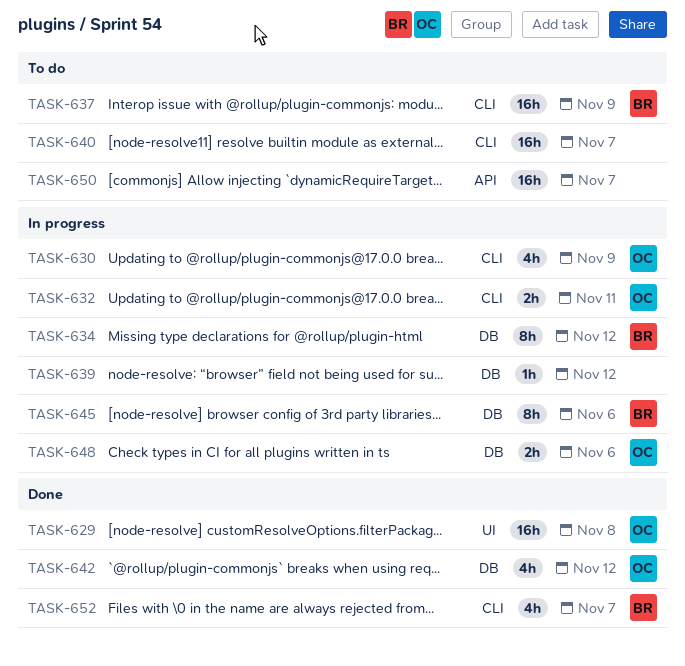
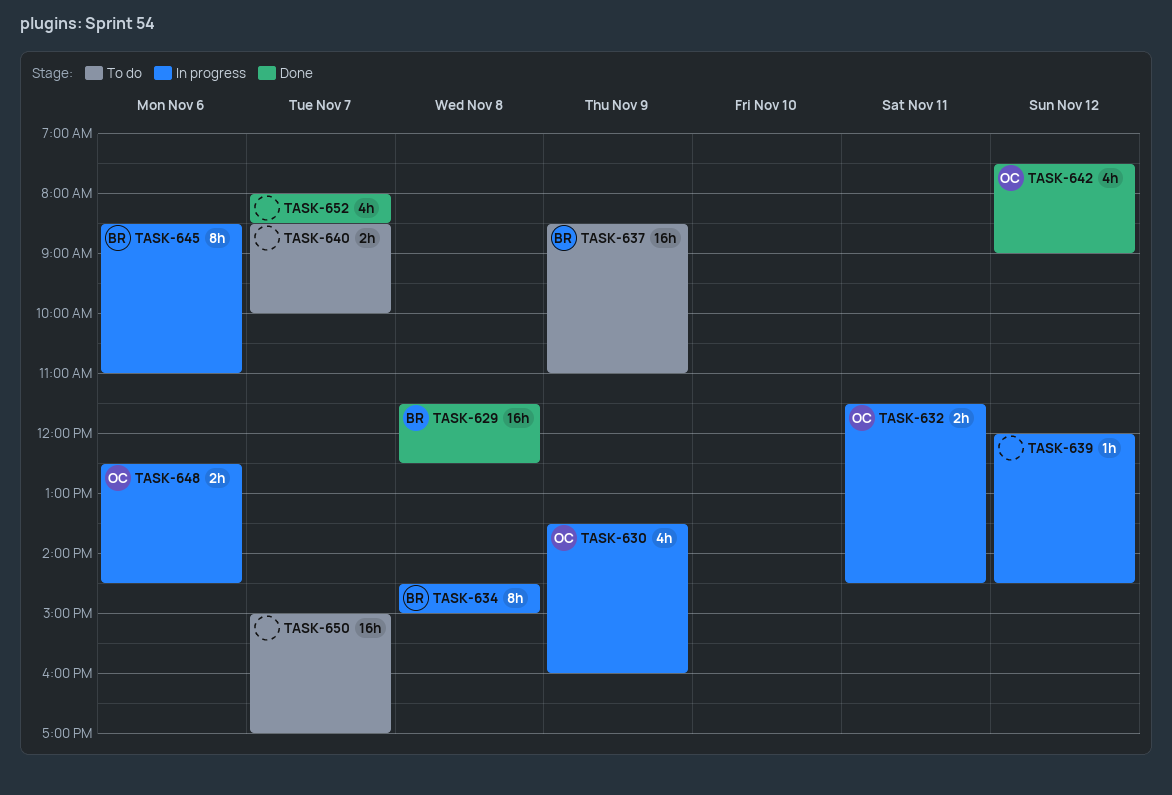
TASK-629, owner: OC -> BR
TASK-634, day: Nov 12 -> Nov 8
TASK-640, estimate: 16h -> 2h
TASK-652, owner: BR -> none

